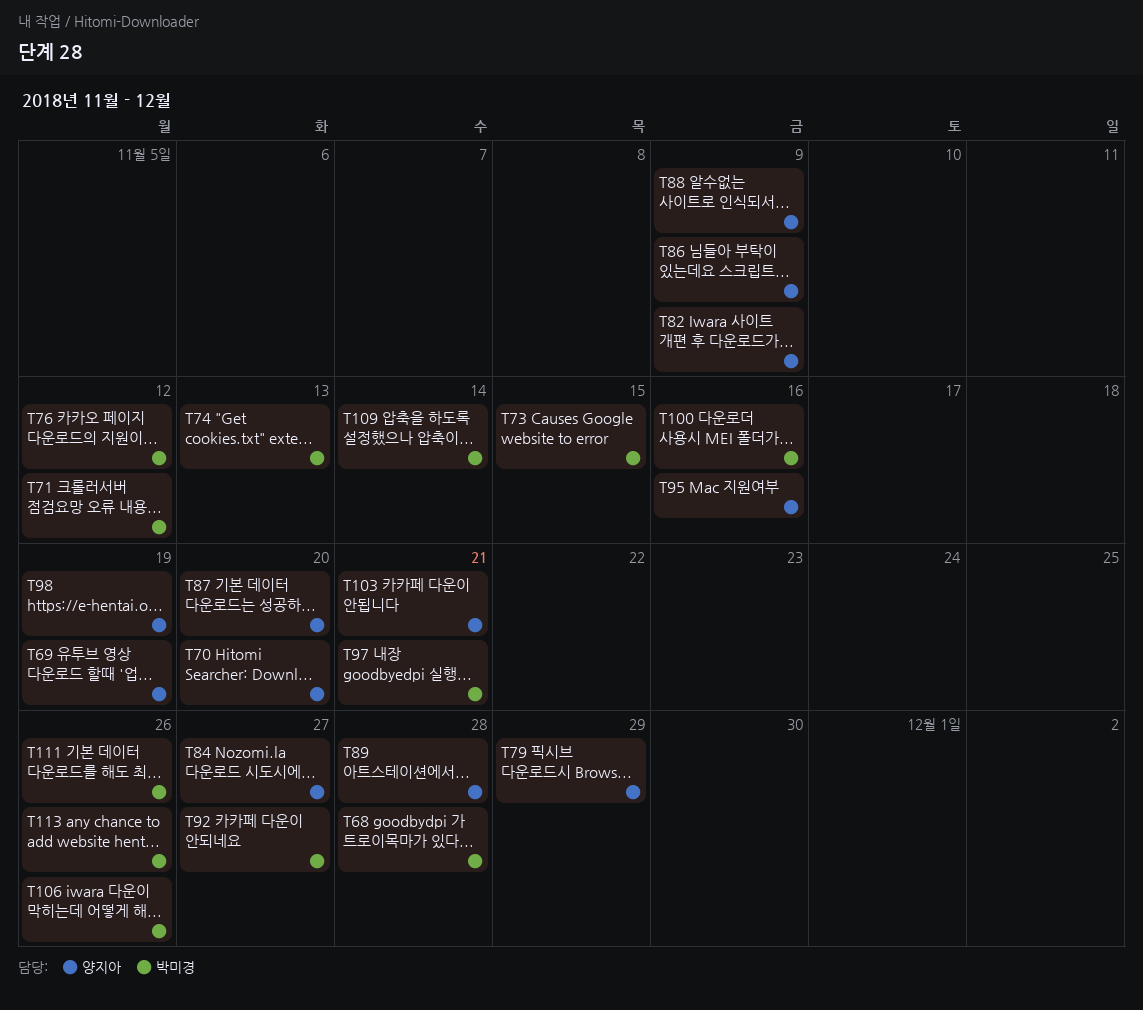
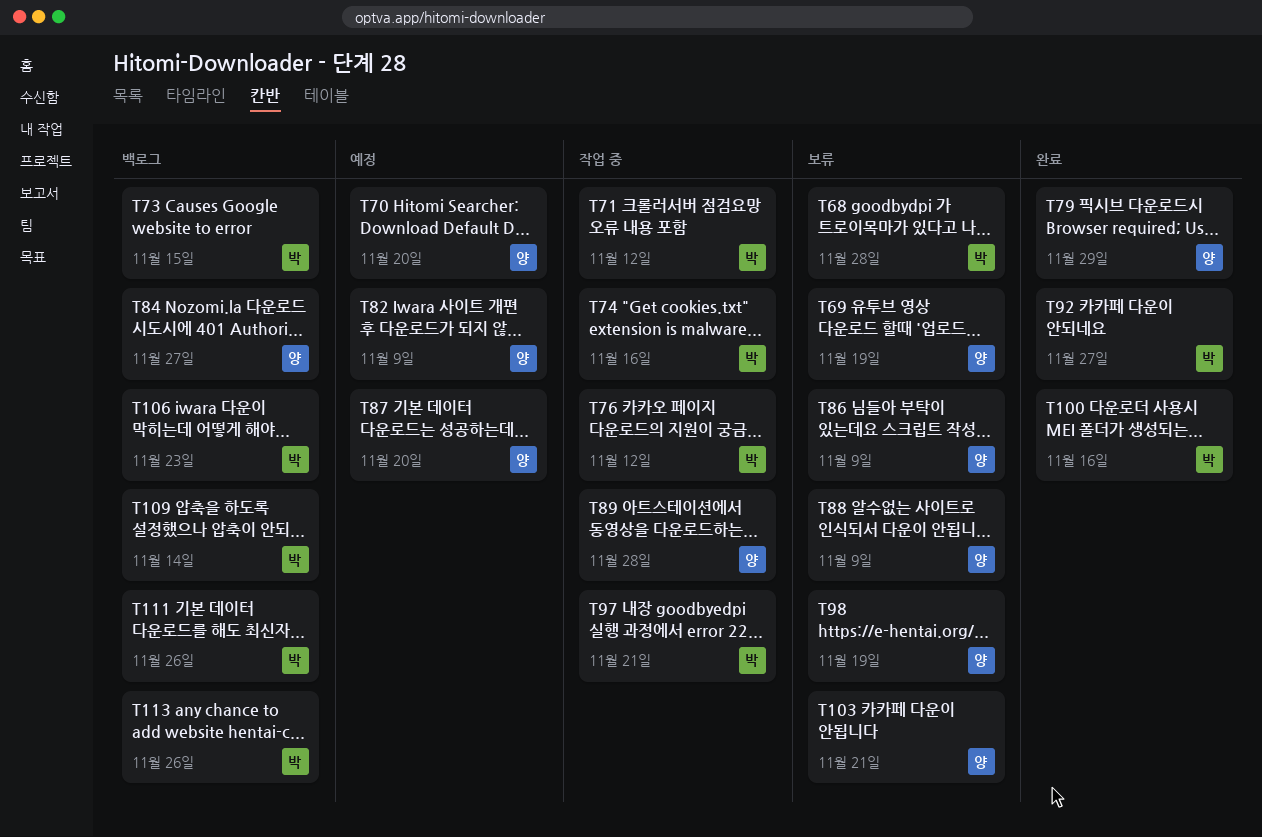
T74, due: Nov 13 -> Nov 16
T95: present -> none
T106, due: Nov 26 -> Nov 23

